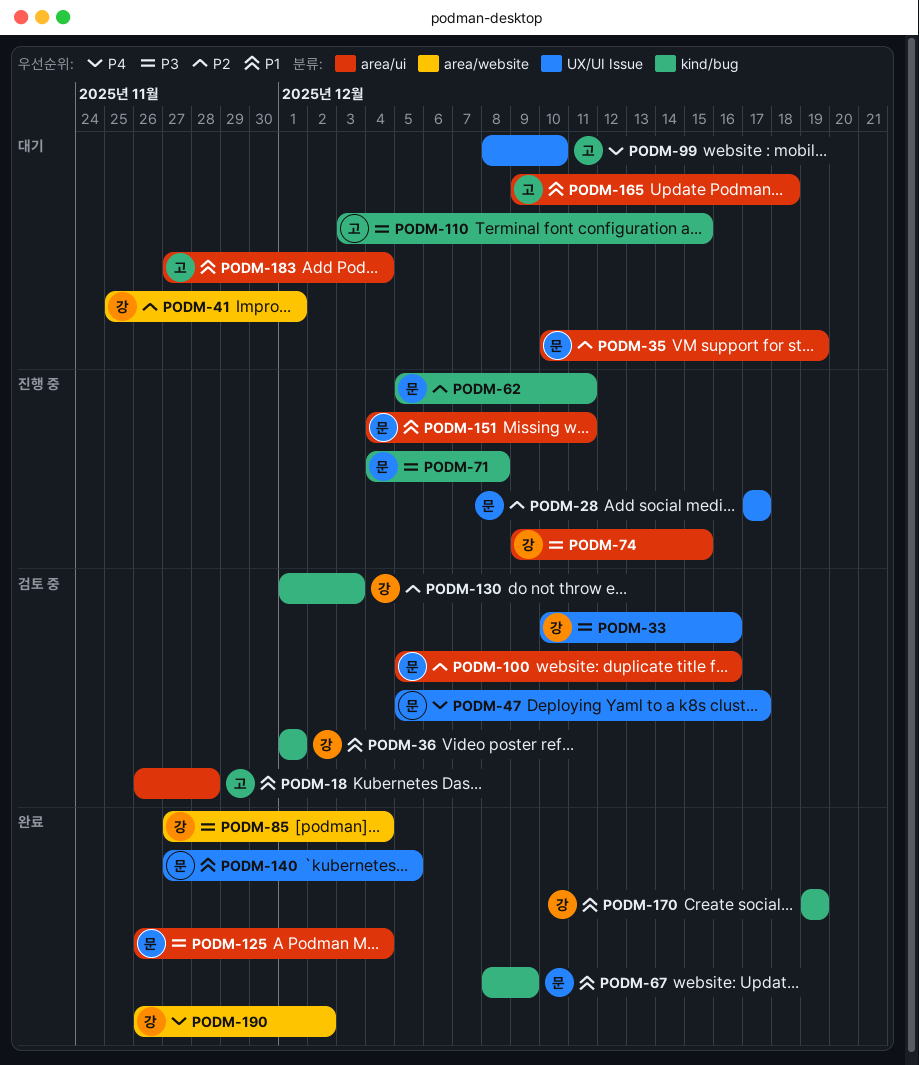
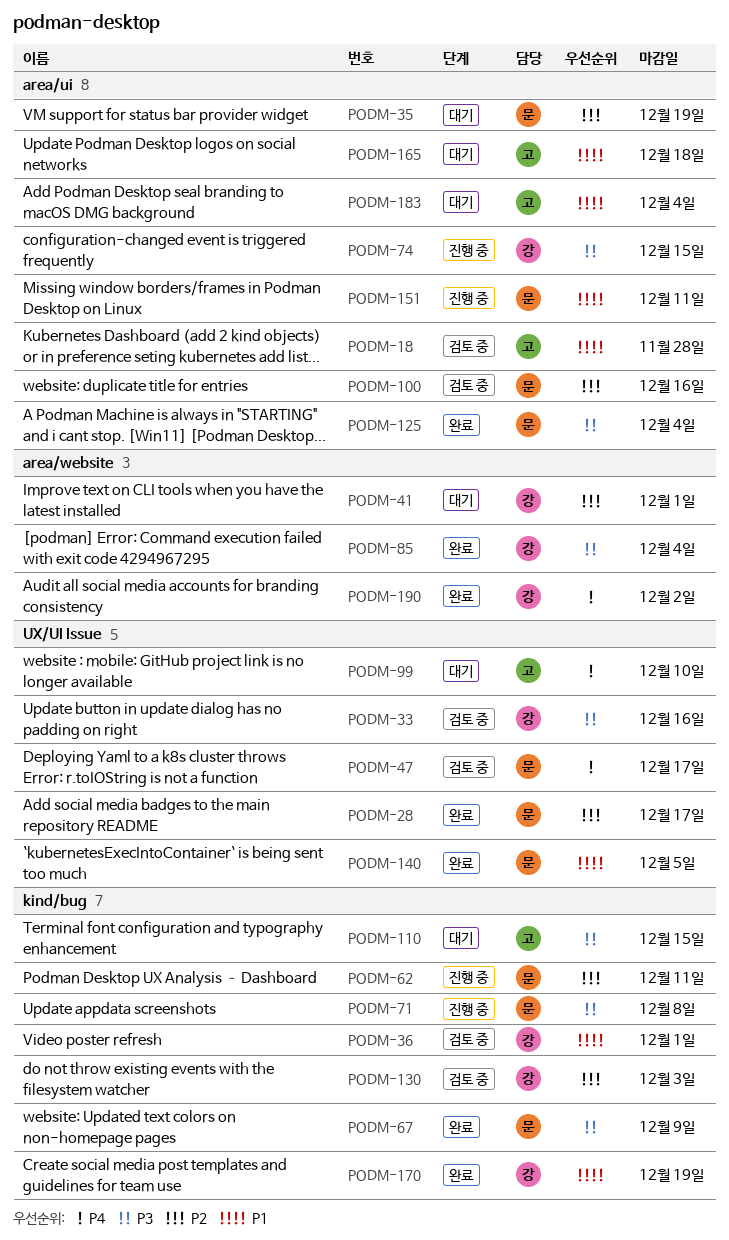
PODM-28, status: 진행 중 -> 완료
PODM-67, priority: P1 -> P3

